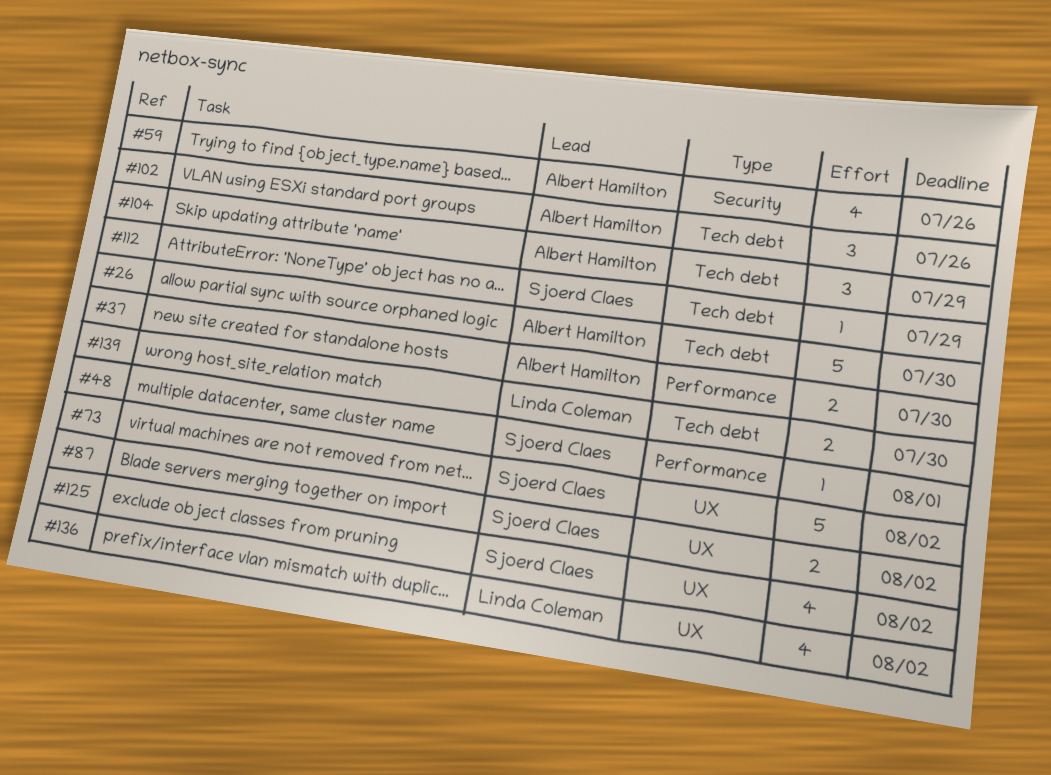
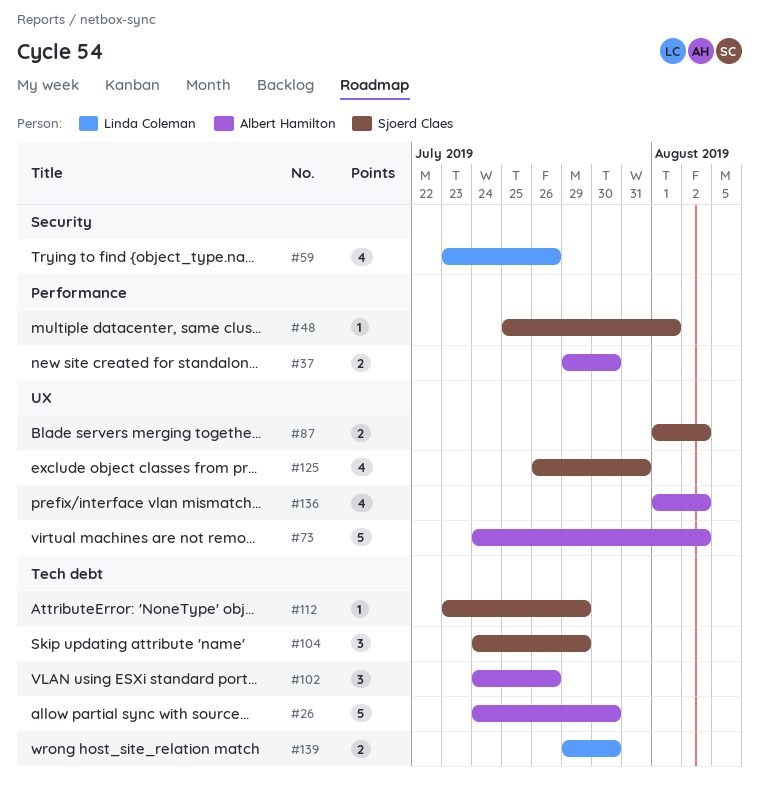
#59, owner: Albert Hamilton -> Linda Coleman
#73, owner: Sjoerd Claes -> Albert Hamilton
#104, owner: Albert Hamilton -> Sjoerd Claes
#125, due: Aug 2 -> Jul 31
#136, owner: Linda Coleman -> Albert Hamilton

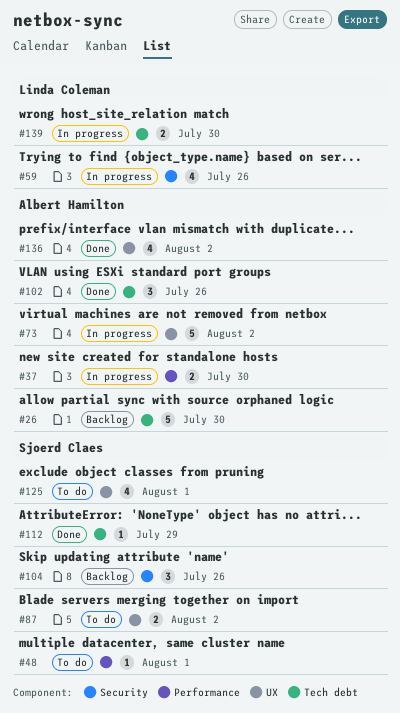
#104, label: Tech debt -> Security
#104, due: Jul 29 -> Jul 26
#125, due: Jul 31 -> Aug 1

